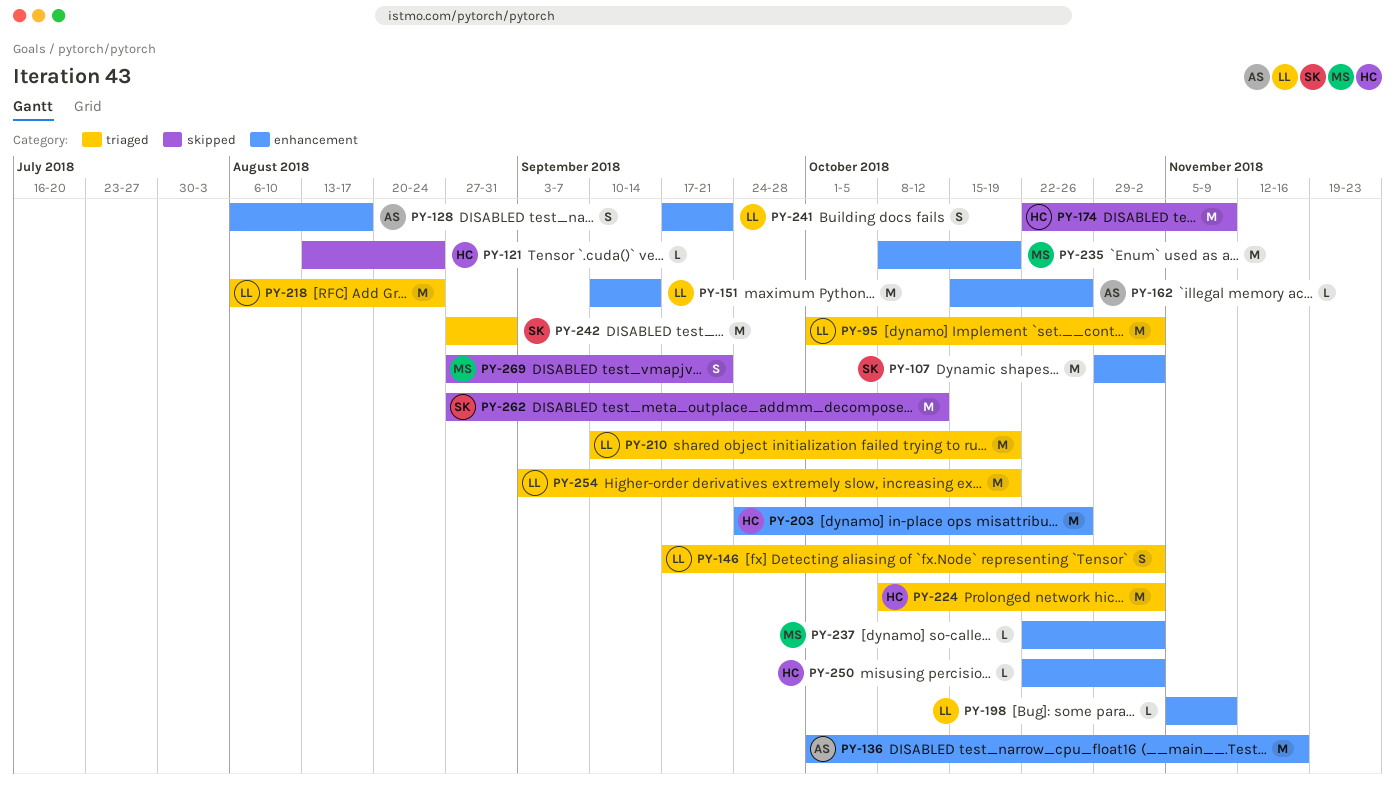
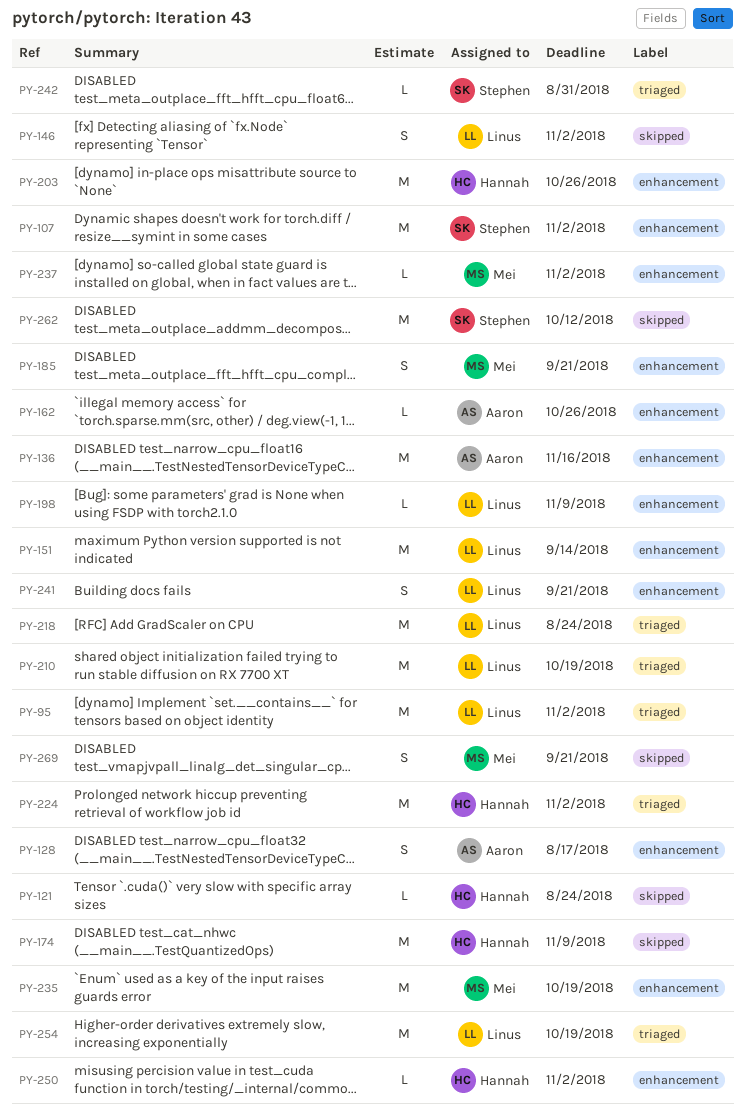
PY-146, label: triaged -> skipped
PY-185: none -> present
PY-242, estimate: M -> L

